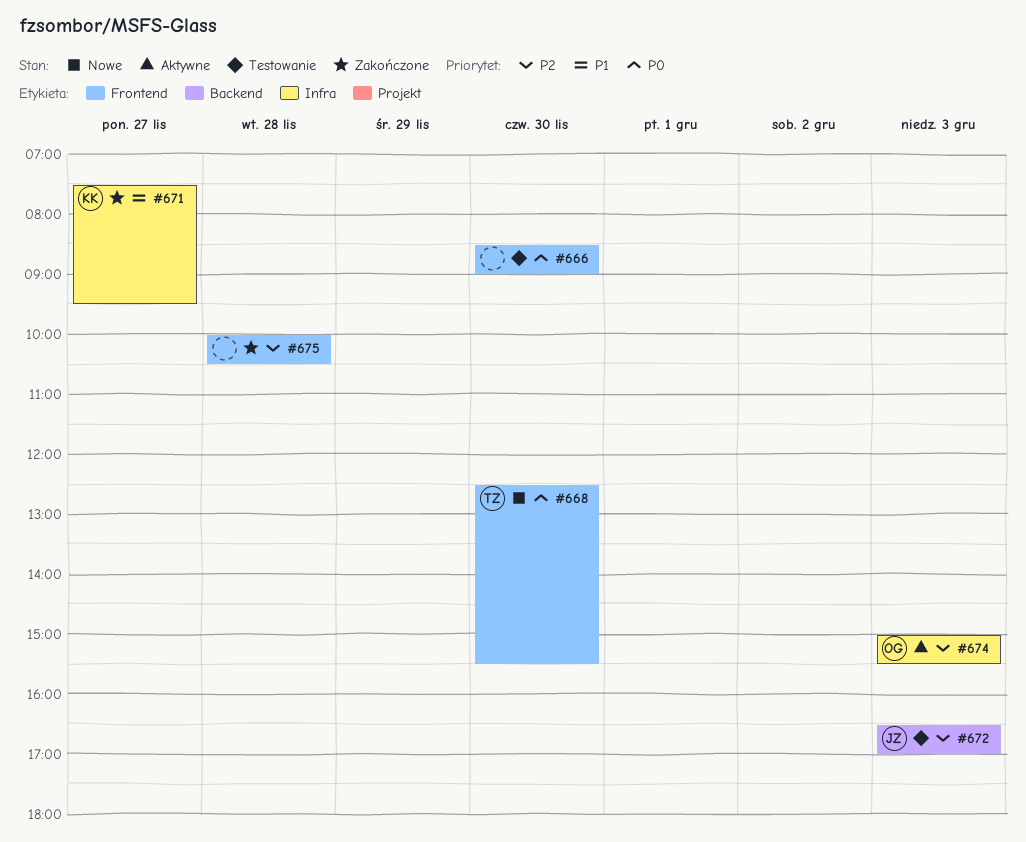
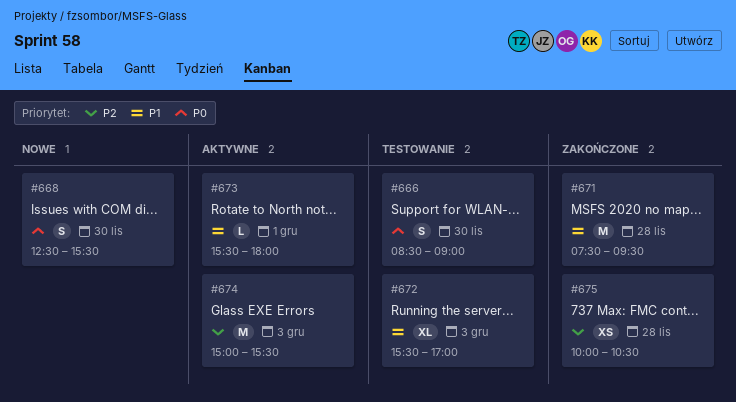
#671, day: Nov 27 -> Nov 28
#672, priority: P2 -> P1
#672, begins: 16:30 -> 15:30
#673: none -> present

